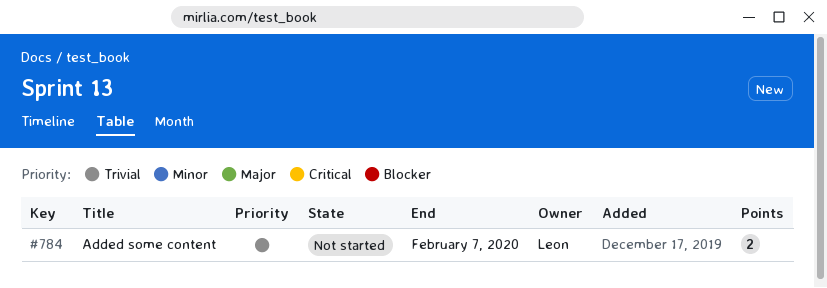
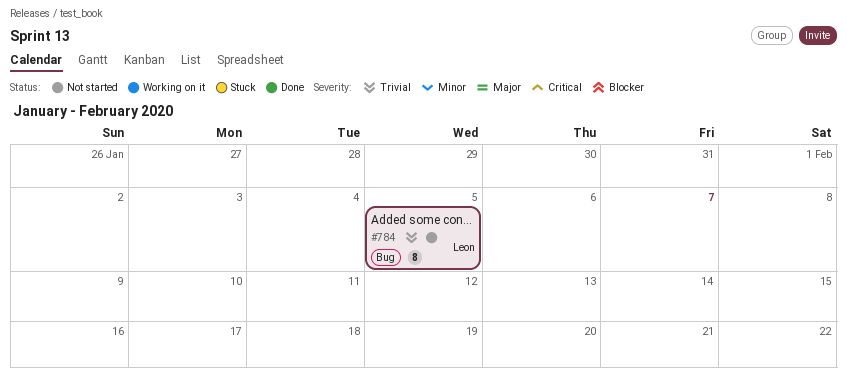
#784, estimate: 2 -> 8
#784, due: Feb 7 -> Feb 5

